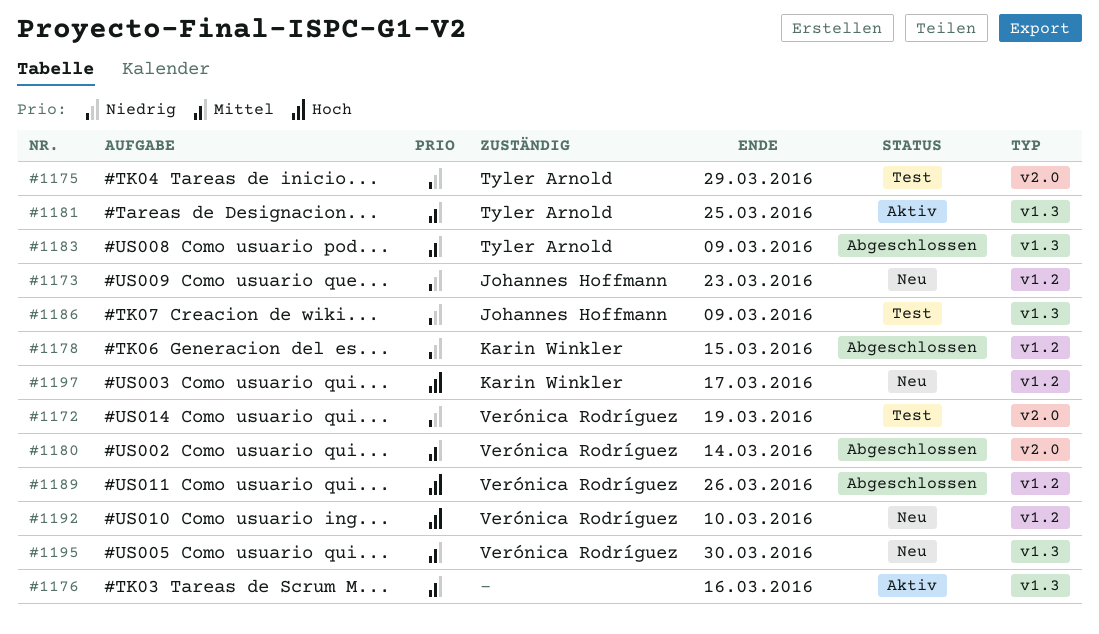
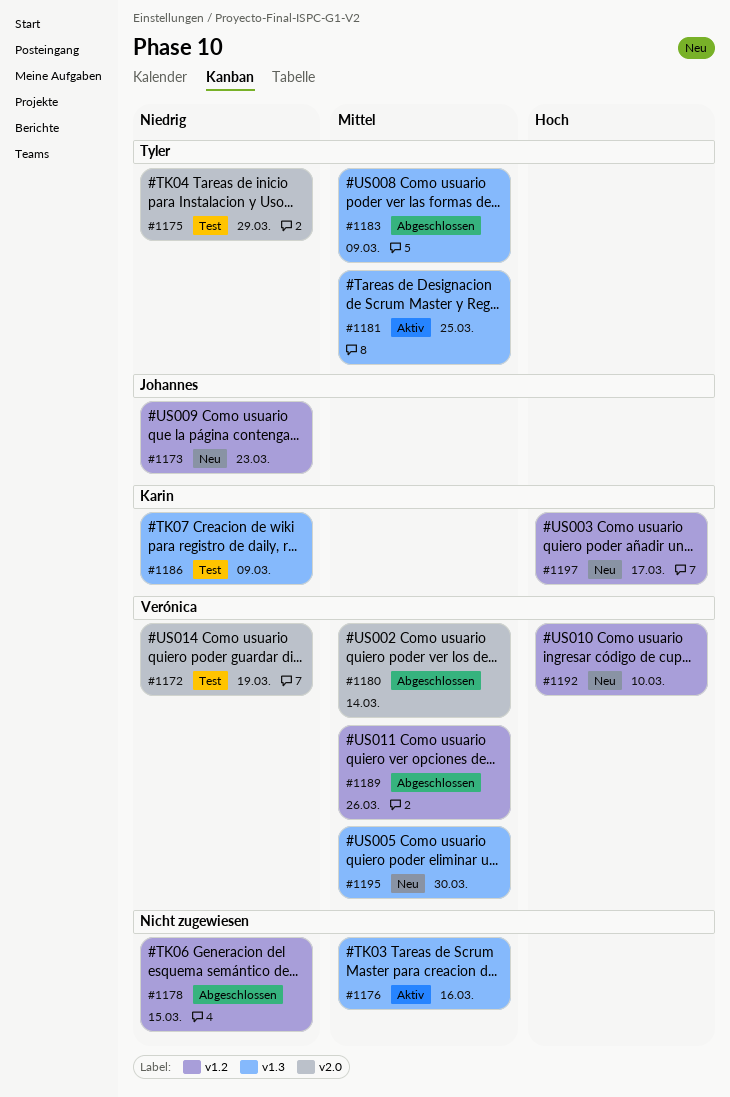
#1178, owner: Karin Winkler -> none
#1186, owner: Johannes Hoffmann -> Karin Winkler
#1189, priority: Hoch -> Mittel

